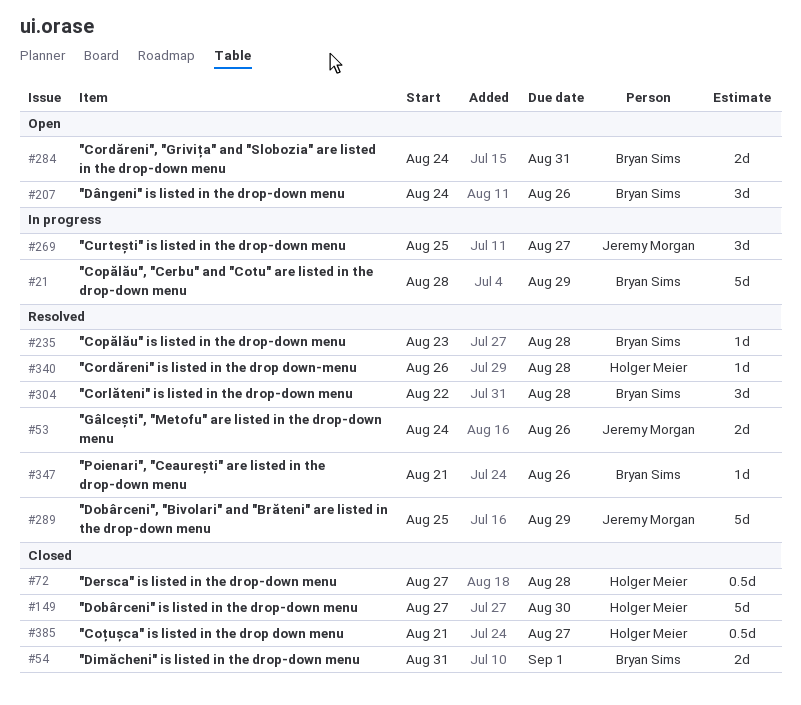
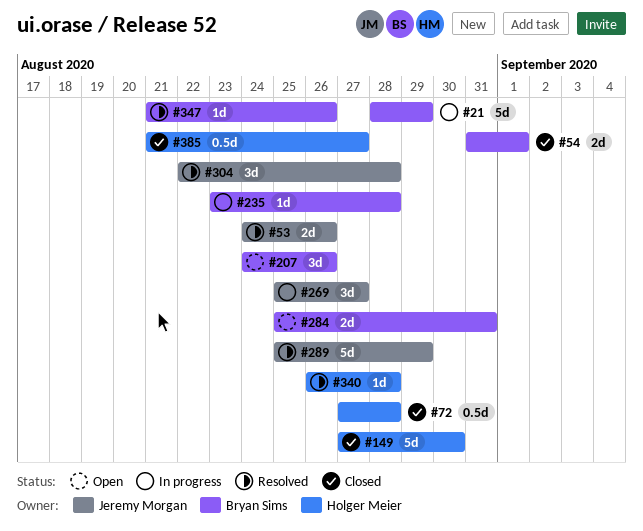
#235, status: Resolved -> In progress
#284, start: Aug 24 -> Aug 25
#304, owner: Bryan Sims -> Jeremy Morgan

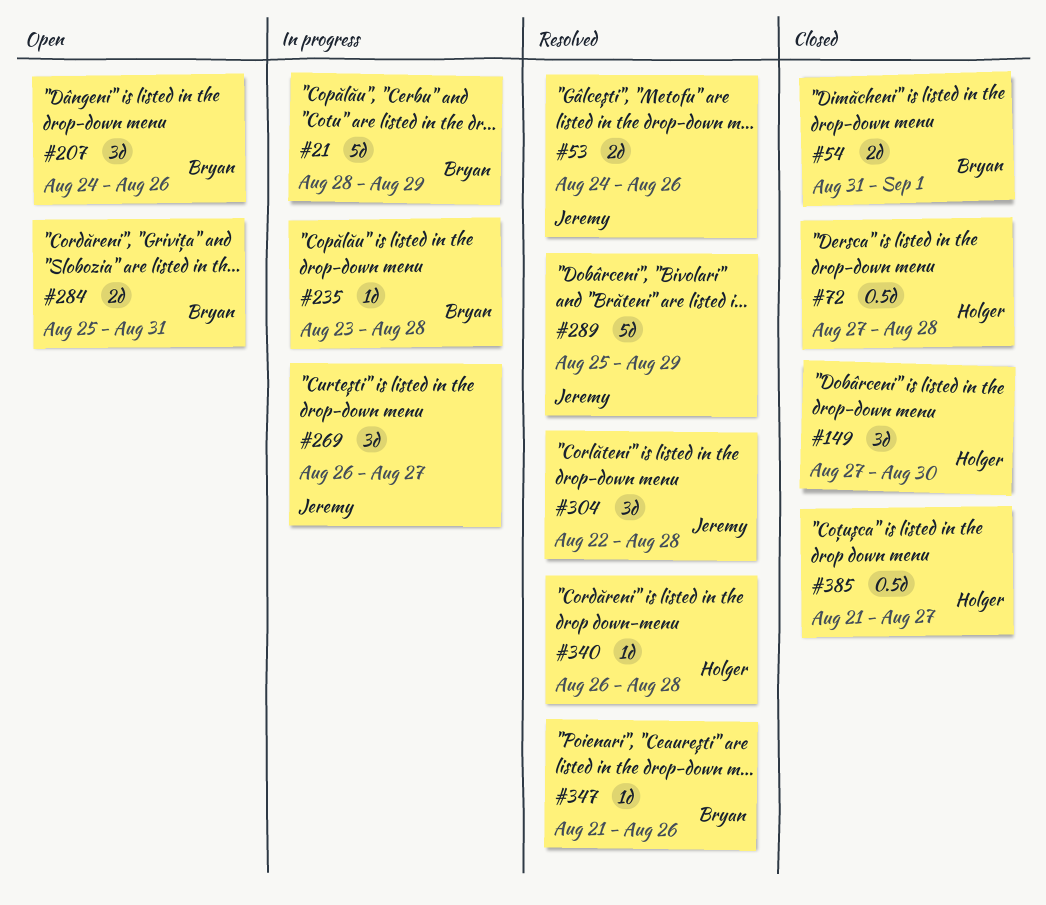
#149, estimate: 5d -> 3d
#269, start: Aug 25 -> Aug 26

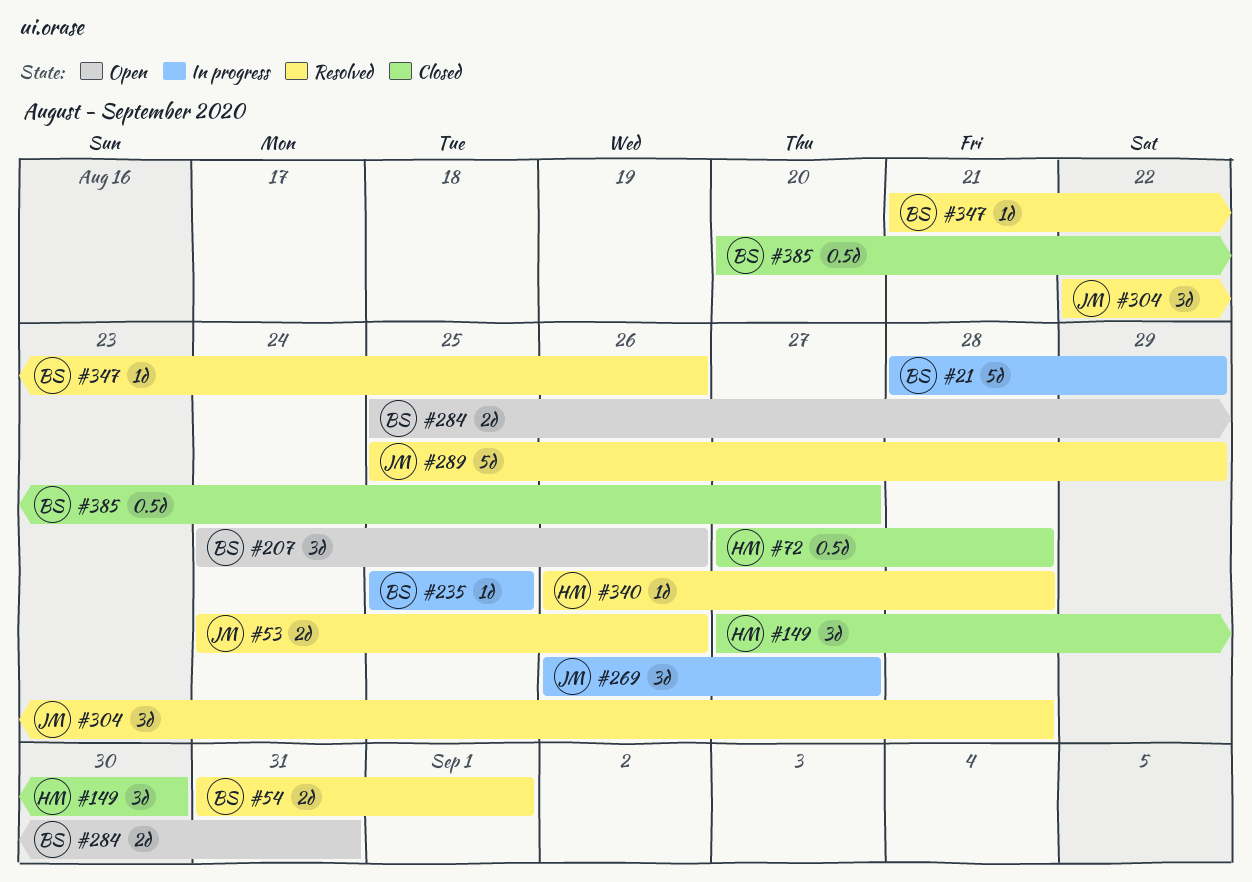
#54, status: Closed -> Resolved
#235, start: Aug 23 -> Aug 25
#235, due: Aug 28 -> Aug 25
#385, owner: Holger -> Bryan
#385, start: Aug 21 -> Aug 20

